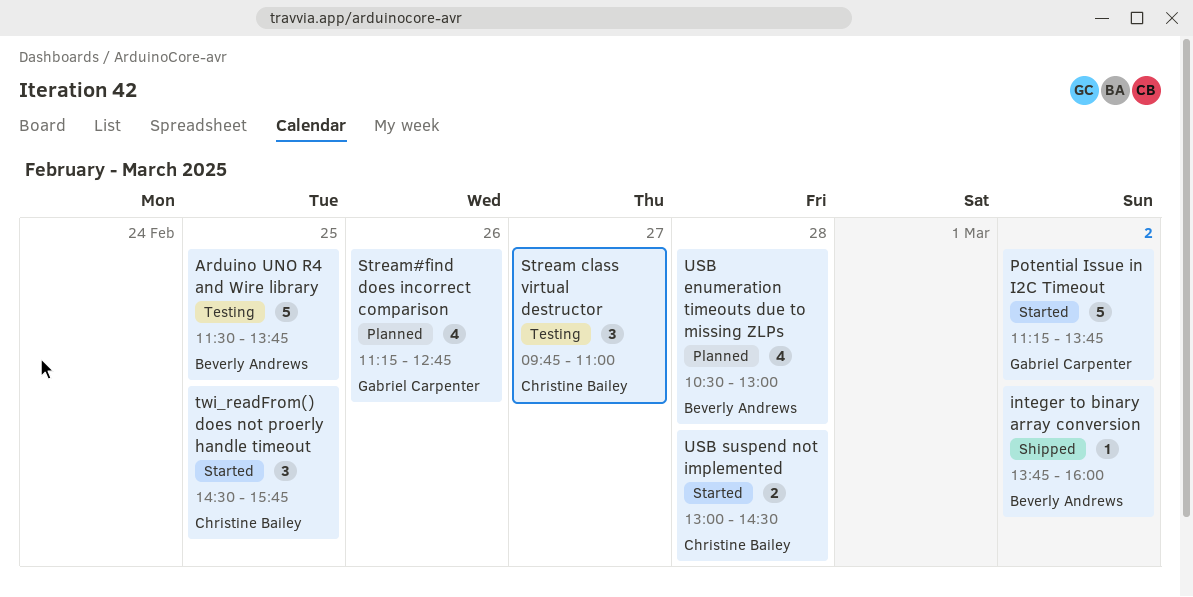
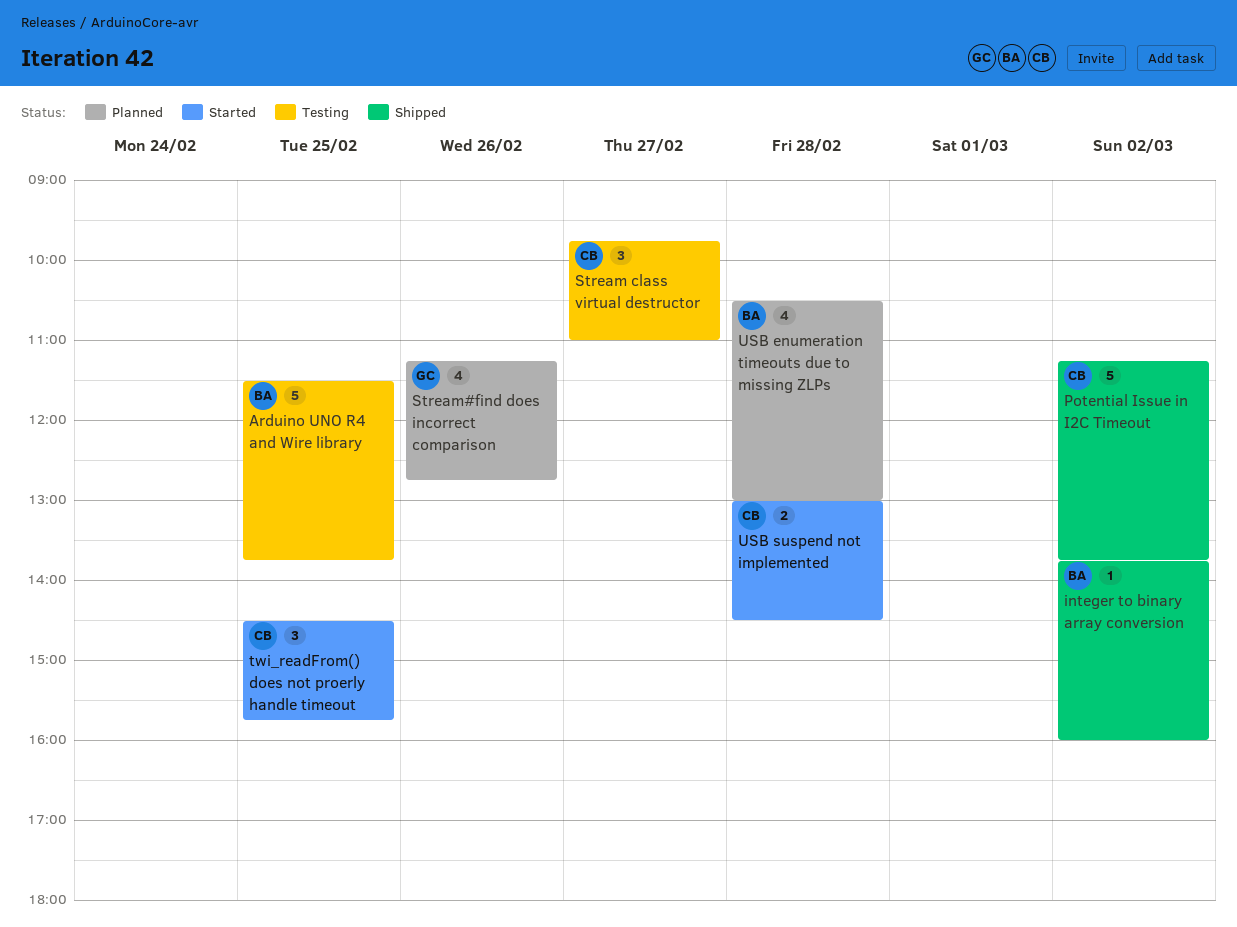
Potential Issue in I2C Timeout, status: Started -> Shipped
Potential Issue in I2C Timeout, owner: Gabriel Carpenter -> Christine Bailey

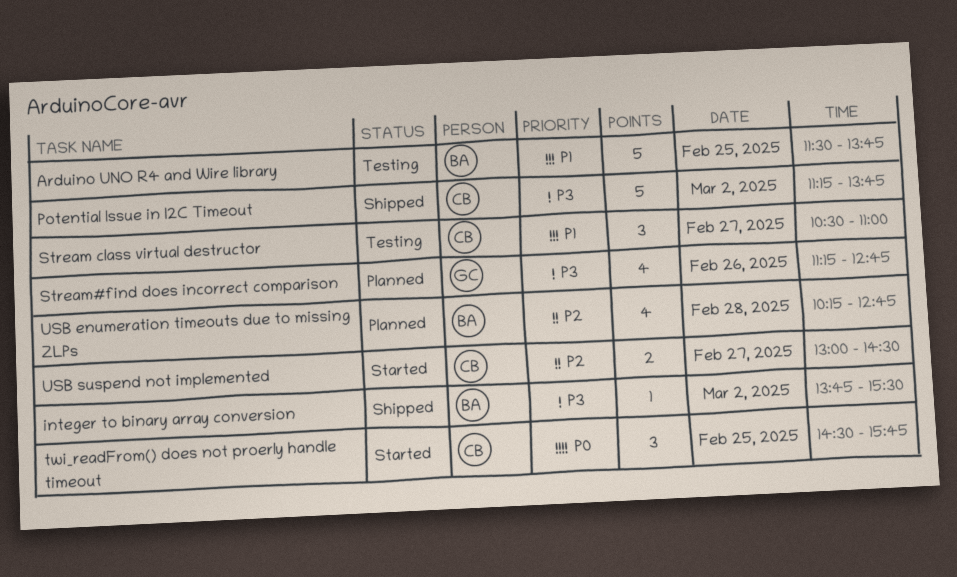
integer to binary array conversion, ends: 16:00 -> 15:30
Stream class virtual destructor, begins: 09:45 -> 10:30
USB enumeration timeouts due to missing ZLPs, begins: 10:30 -> 10:15
USB enumeration timeouts due to missing ZLPs, ends: 13:00 -> 12:45
USB suspend not implemented, day: Feb 28 -> Feb 27

